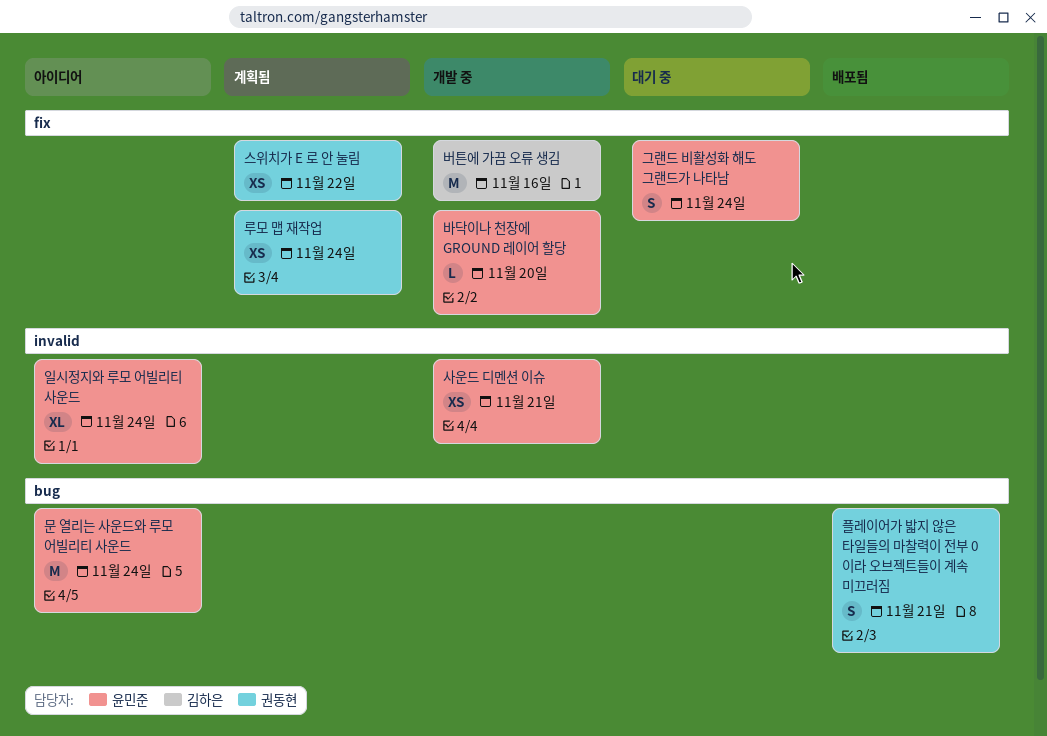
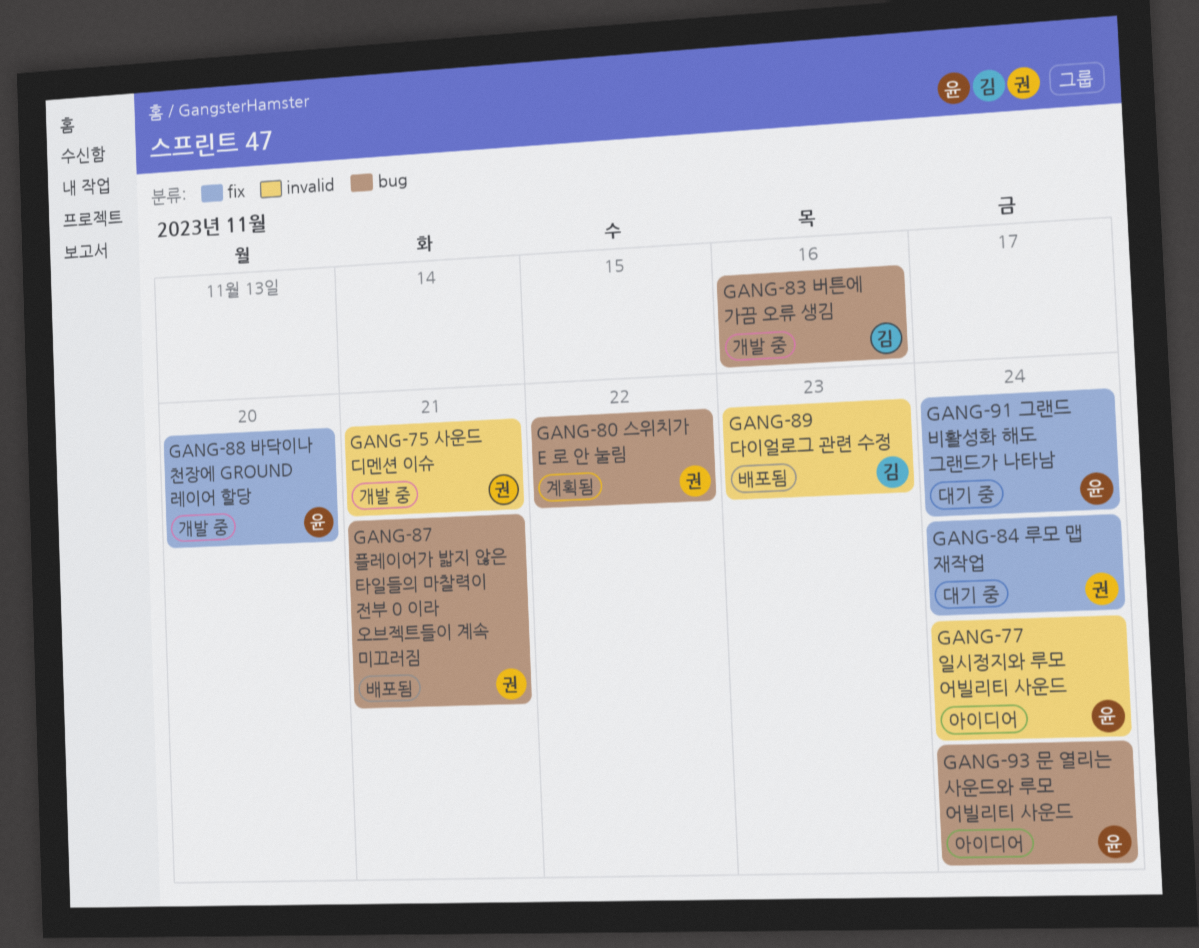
다이얼로그 관련 수정: none -> present
루모 맵 재작업, status: 계획됨 -> 대기 중
버튼에 가끔 오류 생김, label: fix -> bug
사운드 디멘션 이슈, owner: 윤민준 -> 권동현
스위치가 E 로 안 눌림, label: fix -> bug

